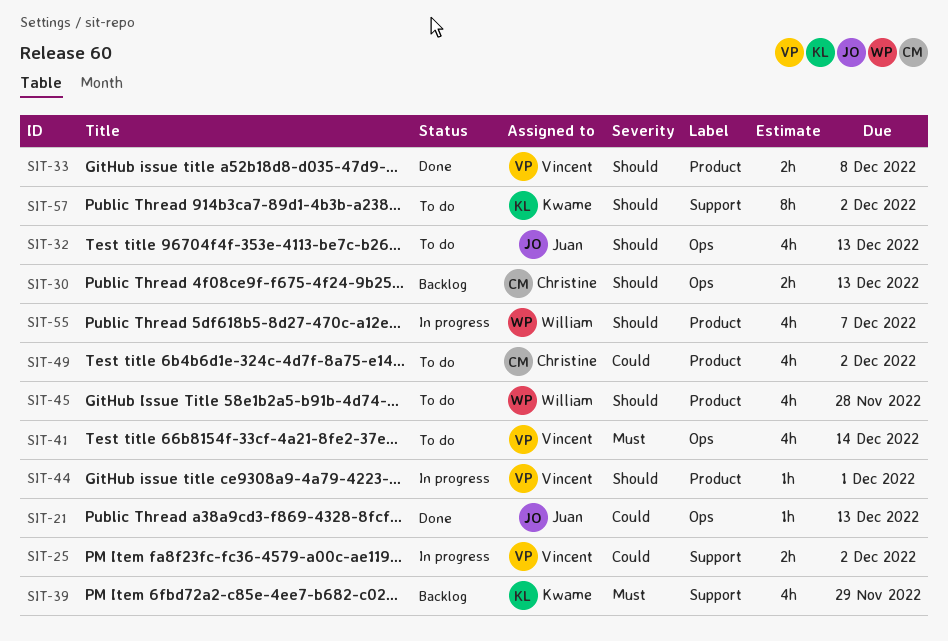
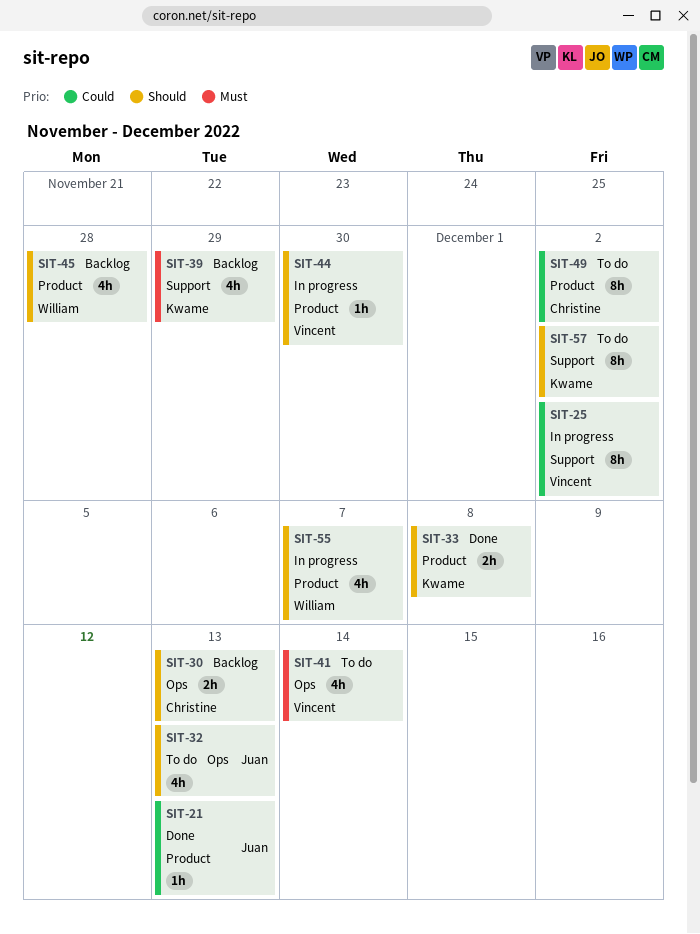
SIT-21, label: Ops -> Product
SIT-25, estimate: 2h -> 8h
SIT-33, owner: Vincent -> Kwame
SIT-44, due: Dec 1 -> Nov 30
SIT-45, status: To do -> Backlog
SIT-49, estimate: 4h -> 8h

